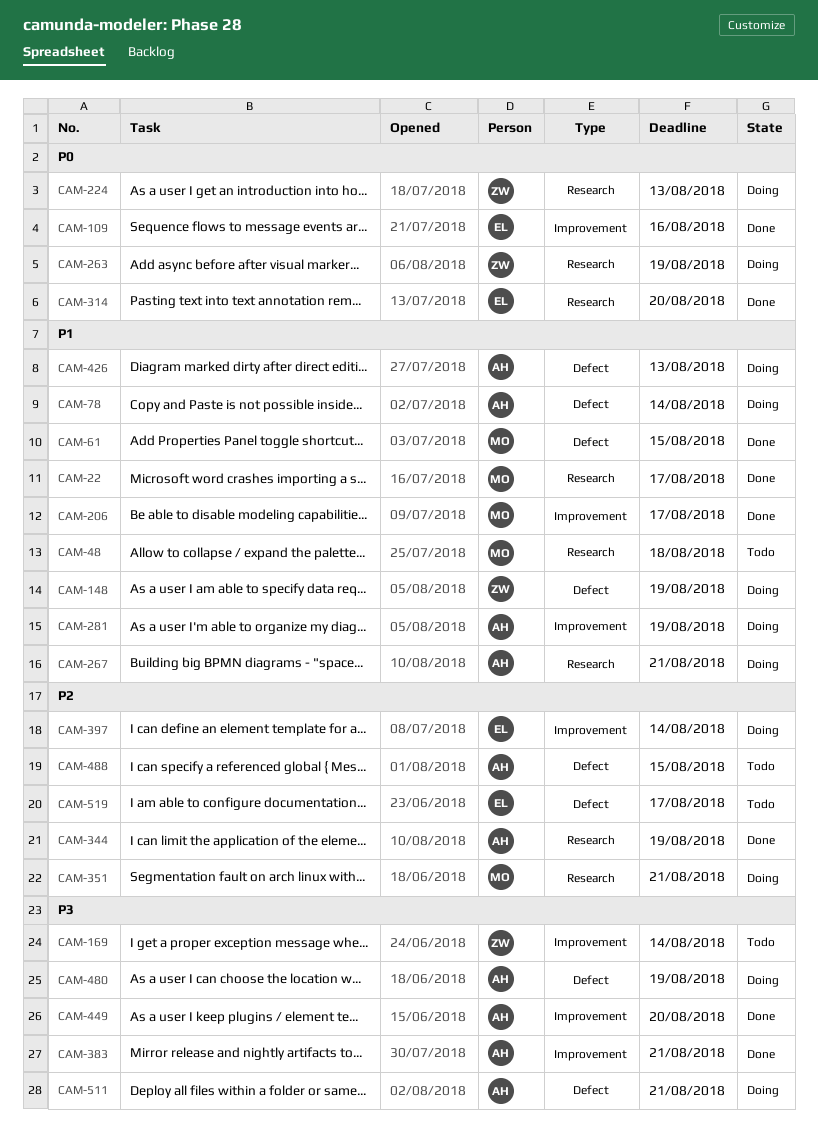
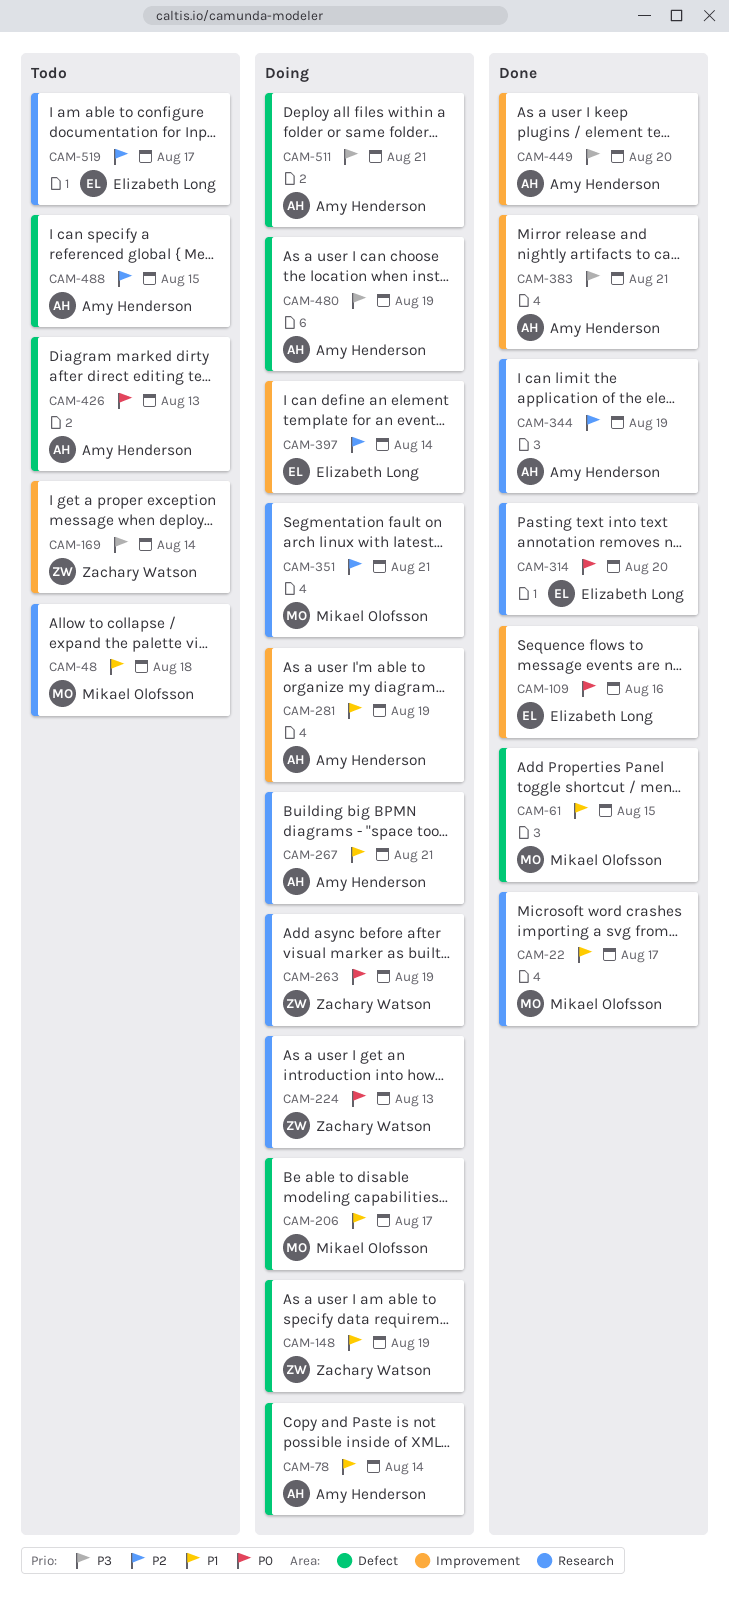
CAM-206, status: Done -> Doing
CAM-206, label: Improvement -> Defect
CAM-426, status: Doing -> Todo
CAM-426, priority: P1 -> P0
CAM-519, label: Defect -> Research

